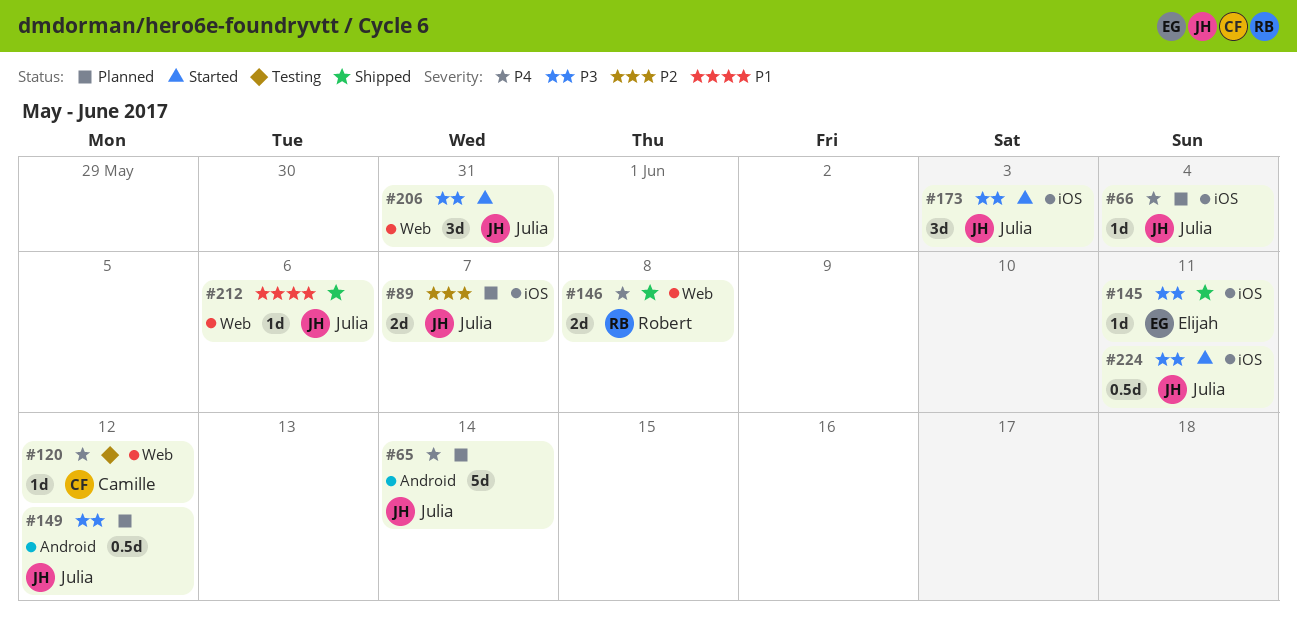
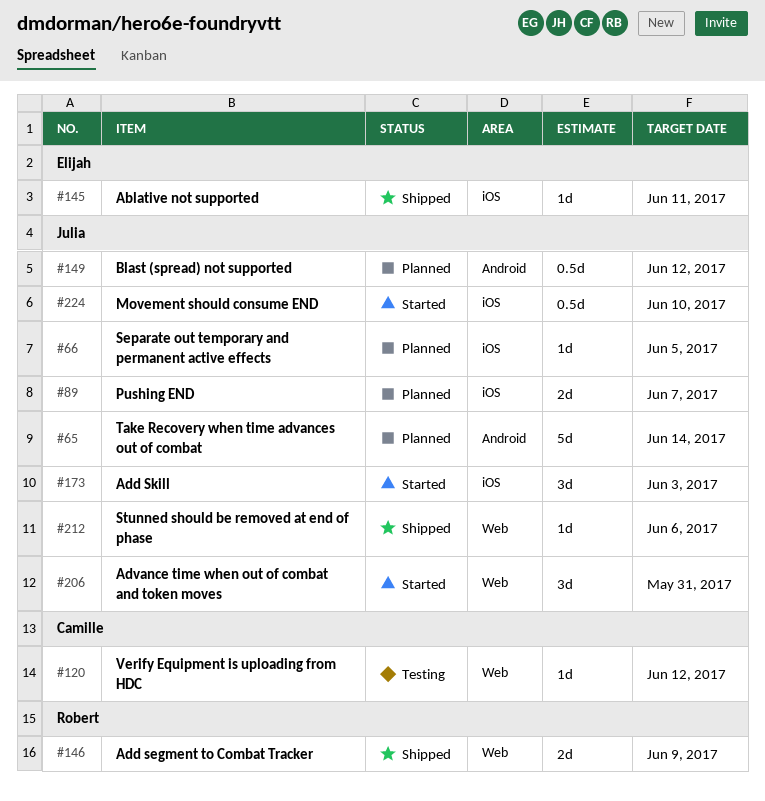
#66, due: Jun 4 -> Jun 5
#146, due: Jun 8 -> Jun 9
#224, due: Jun 11 -> Jun 10

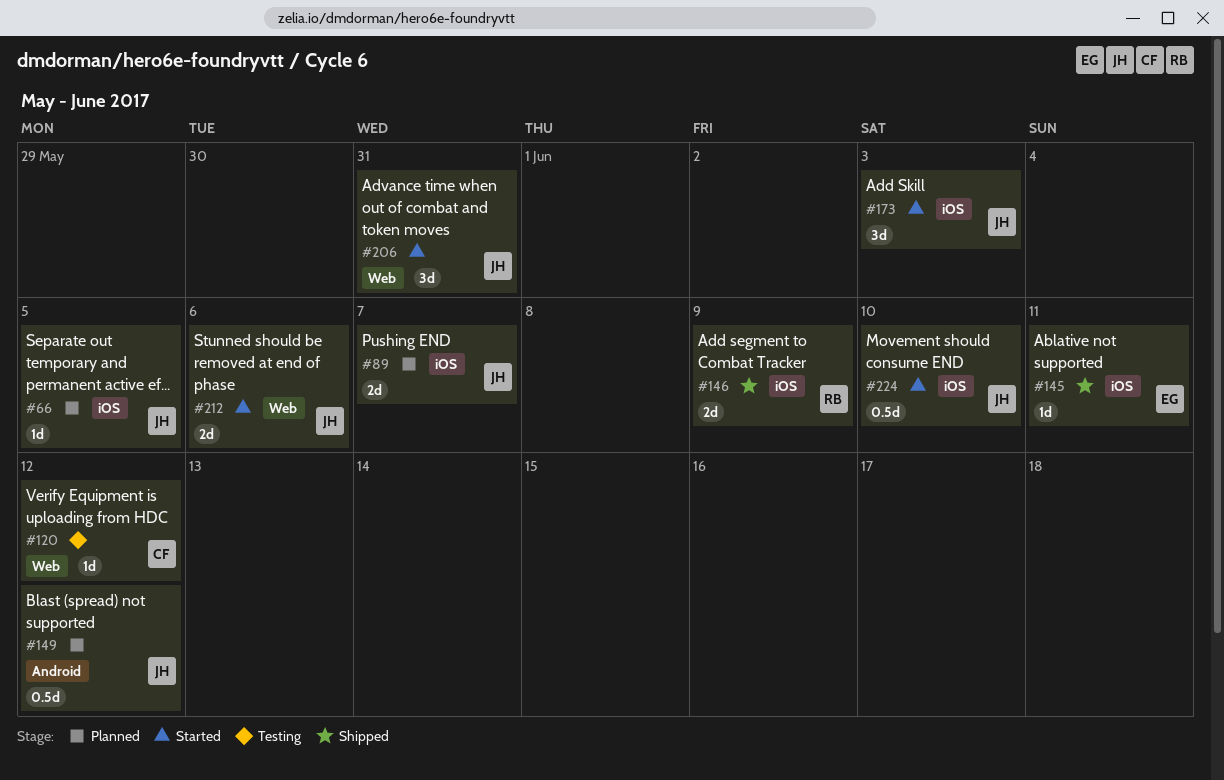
#65: present -> none
#146, label: Web -> iOS
#212, status: Shipped -> Started
#212, estimate: 1d -> 2d

